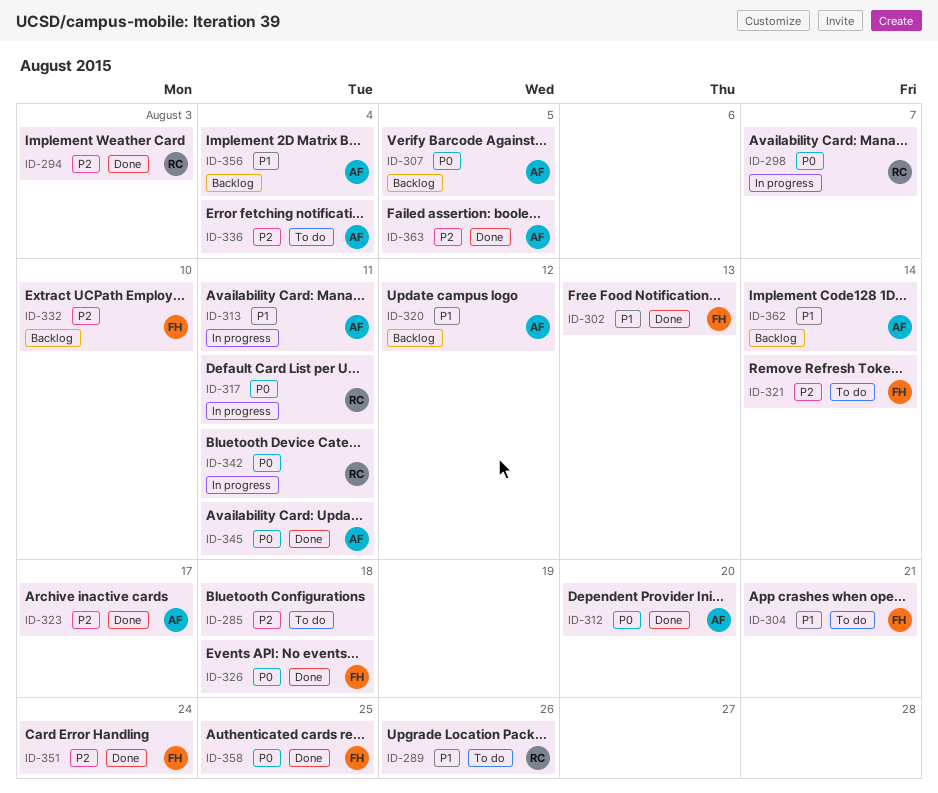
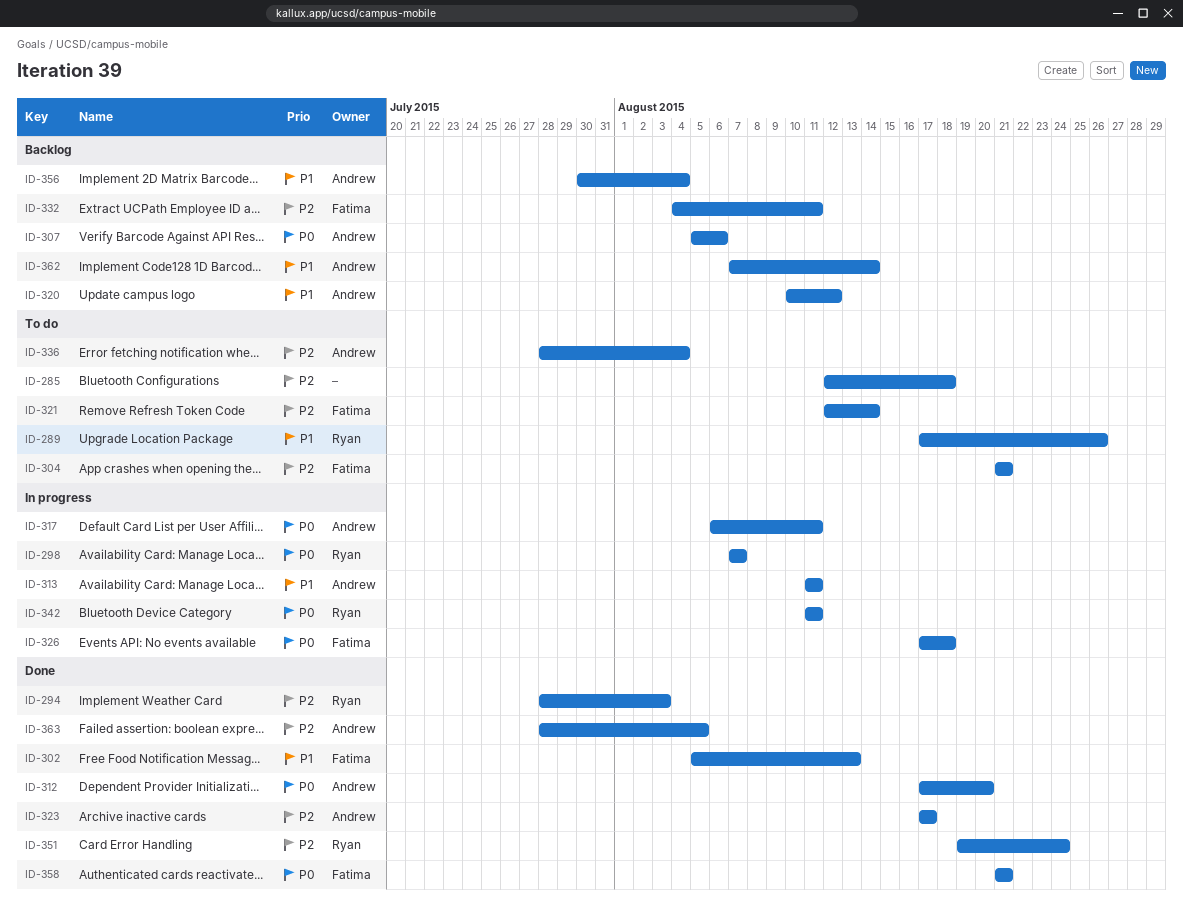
ID-304, priority: P1 -> P2
ID-307, due: Aug 5 -> Aug 6
ID-317, owner: Ryan -> Andrew
ID-326, status: Done -> In progress
ID-332, due: Aug 10 -> Aug 11
ID-345: present -> none
ID-351, owner: Fatima -> Ryan
ID-358, due: Aug 25 -> Aug 21

